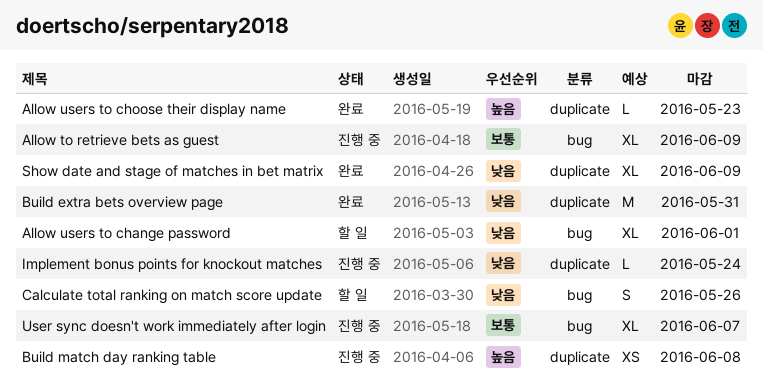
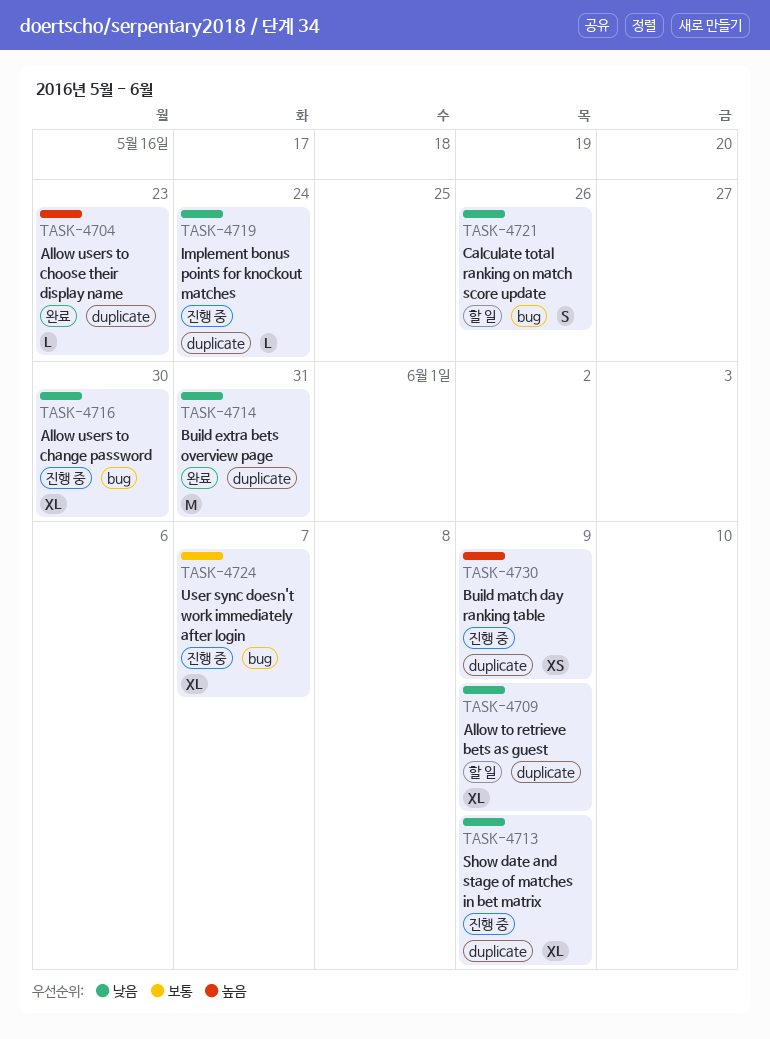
Allow to retrieve bets as guest, status: 진행 중 -> 할 일
Allow to retrieve bets as guest, priority: 보통 -> 낮음
Allow to retrieve bets as guest, label: bug -> duplicate
Allow users to change password, status: 할 일 -> 진행 중
Allow users to change password, due: Jun 1 -> May 30
Build match day ranking table, due: Jun 8 -> Jun 9
Show date and stage of matches in bet matrix, status: 완료 -> 진행 중

